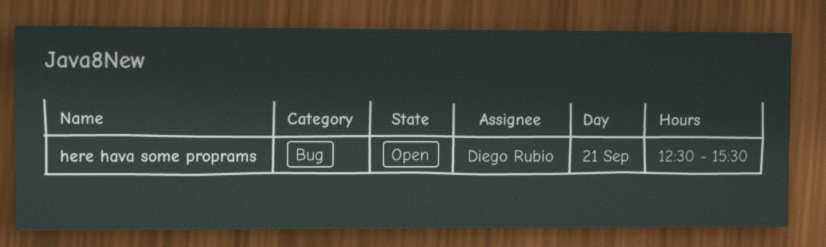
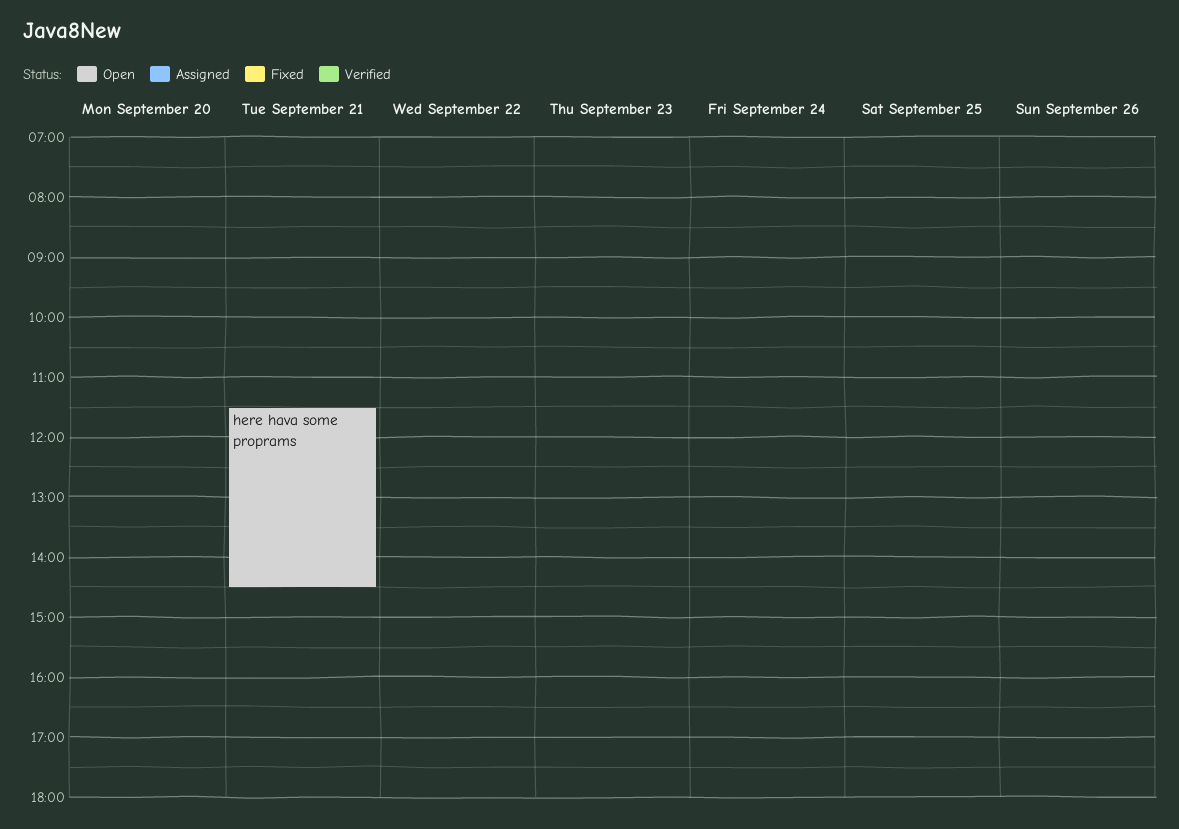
here hava some proprams, begins: 12:30 -> 11:30
here hava some proprams, ends: 15:30 -> 14:30

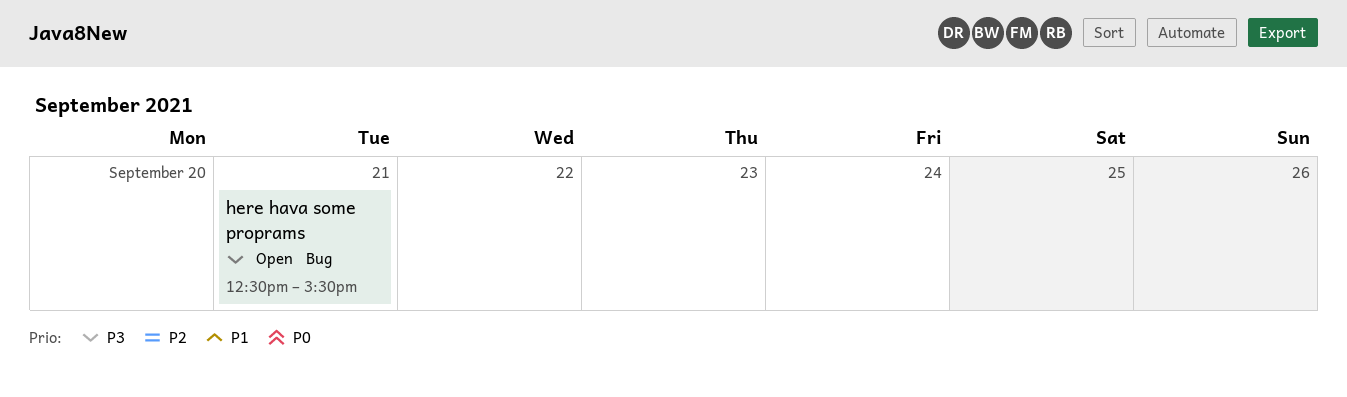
here hava some proprams, begins: 11:30 -> 12:30
here hava some proprams, ends: 14:30 -> 15:30

